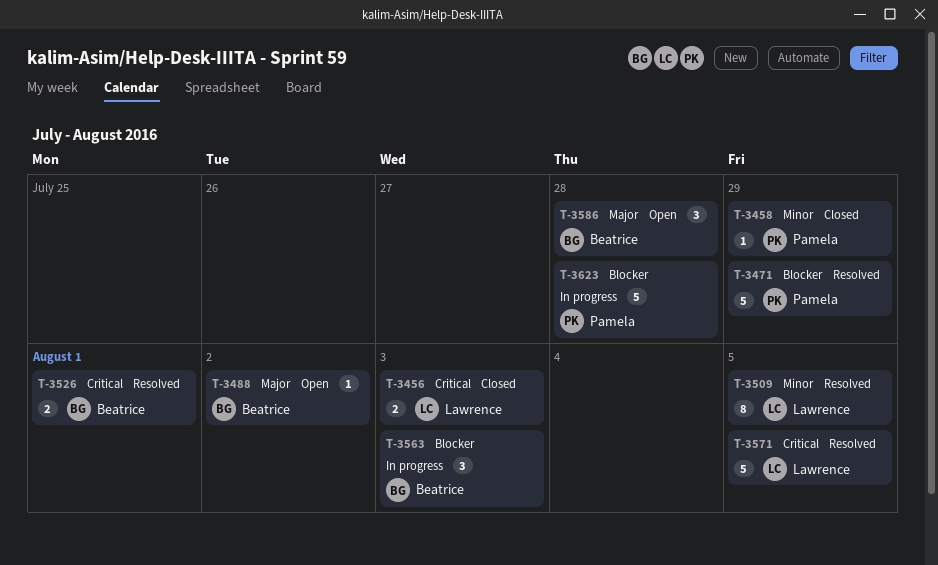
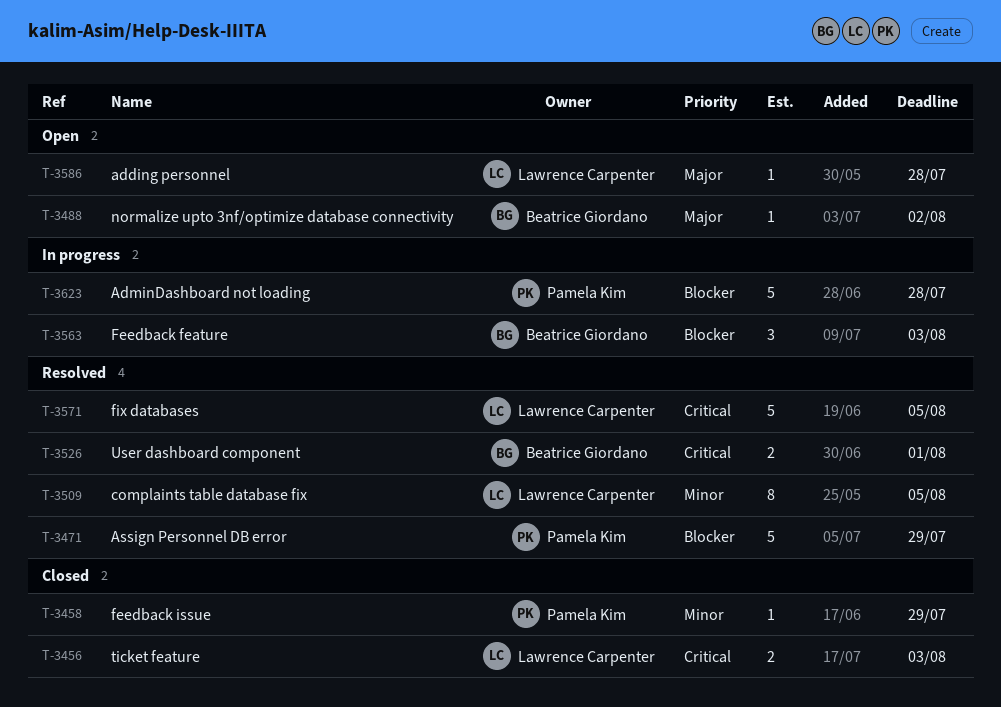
T-3586, owner: Beatrice Giordano -> Lawrence Carpenter
T-3586, estimate: 3 -> 1

